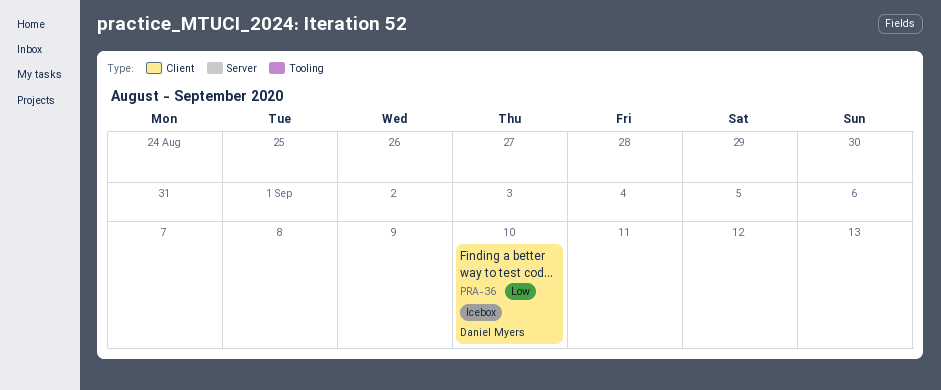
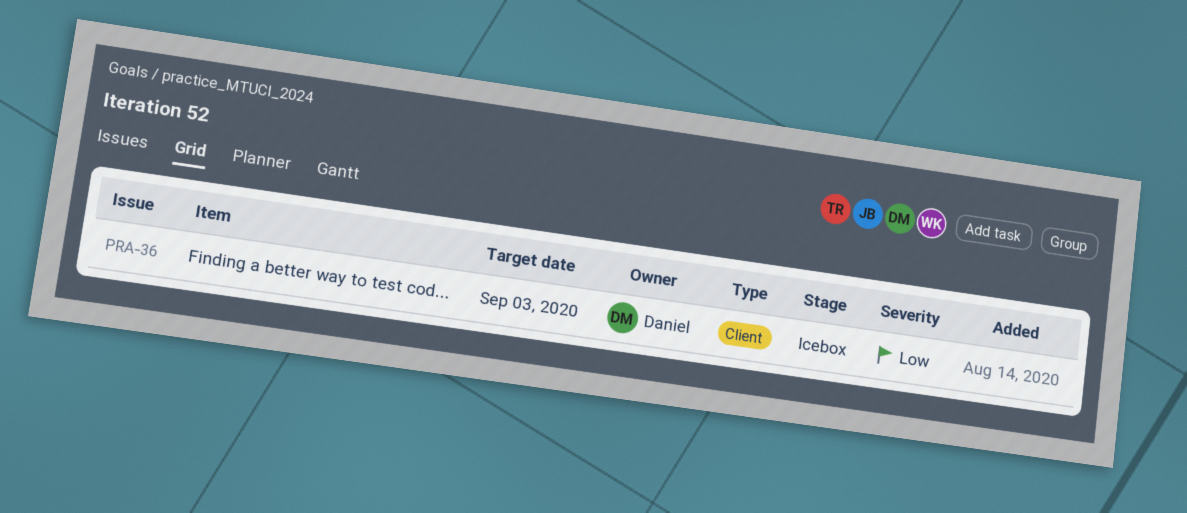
PRA-36, due: Sep 10 -> Sep 3

